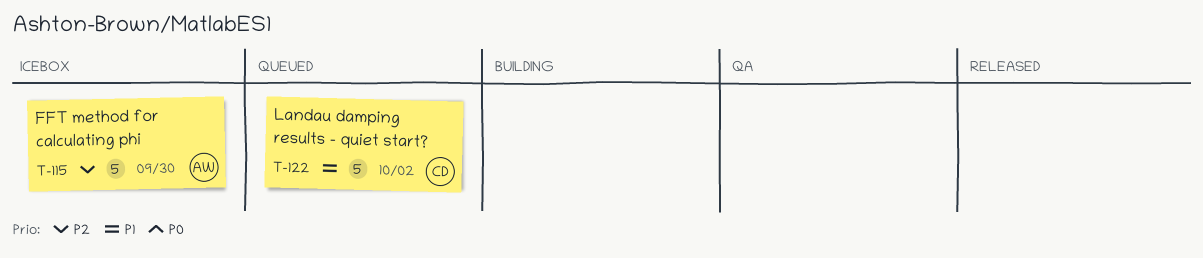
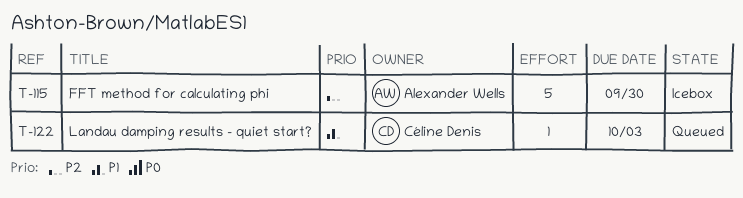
T-122, estimate: 5 -> 1
T-122, due: Oct 2 -> Oct 3

